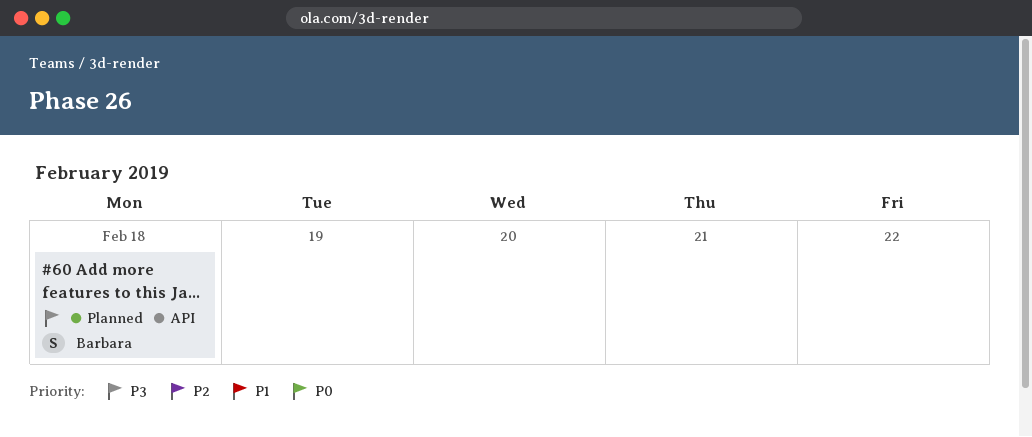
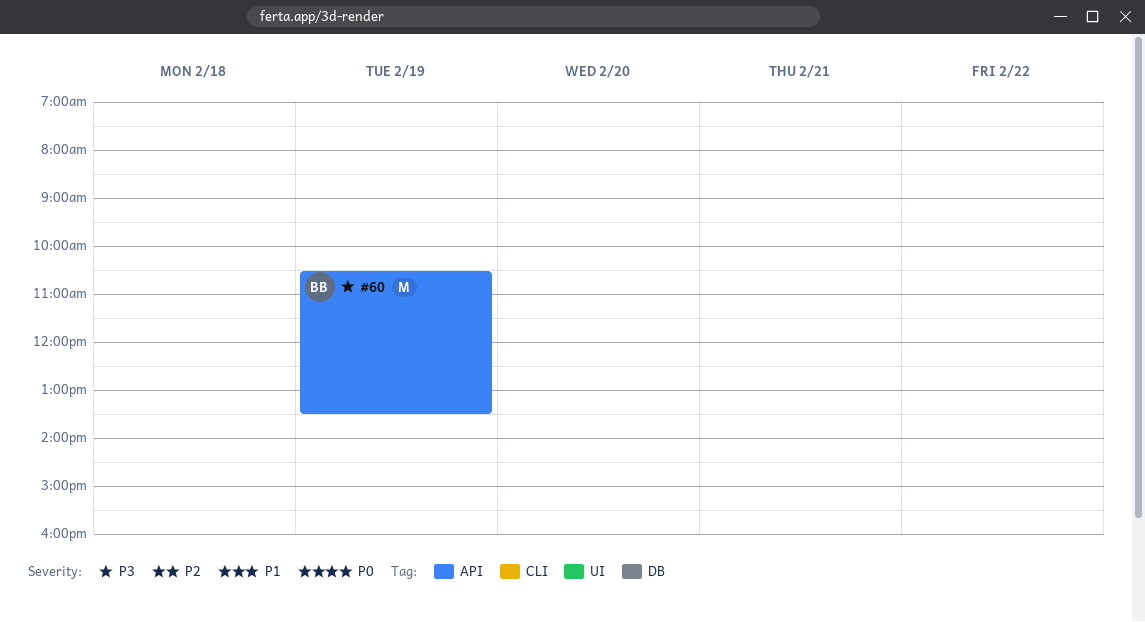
#60, estimate: S -> M
#60, day: Feb 18 -> Feb 19

